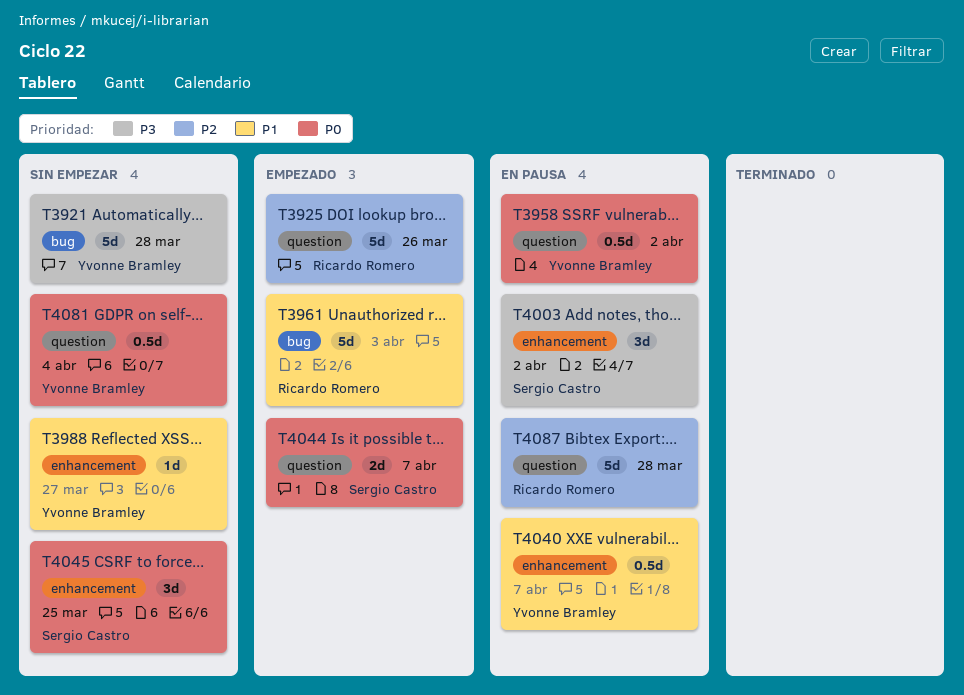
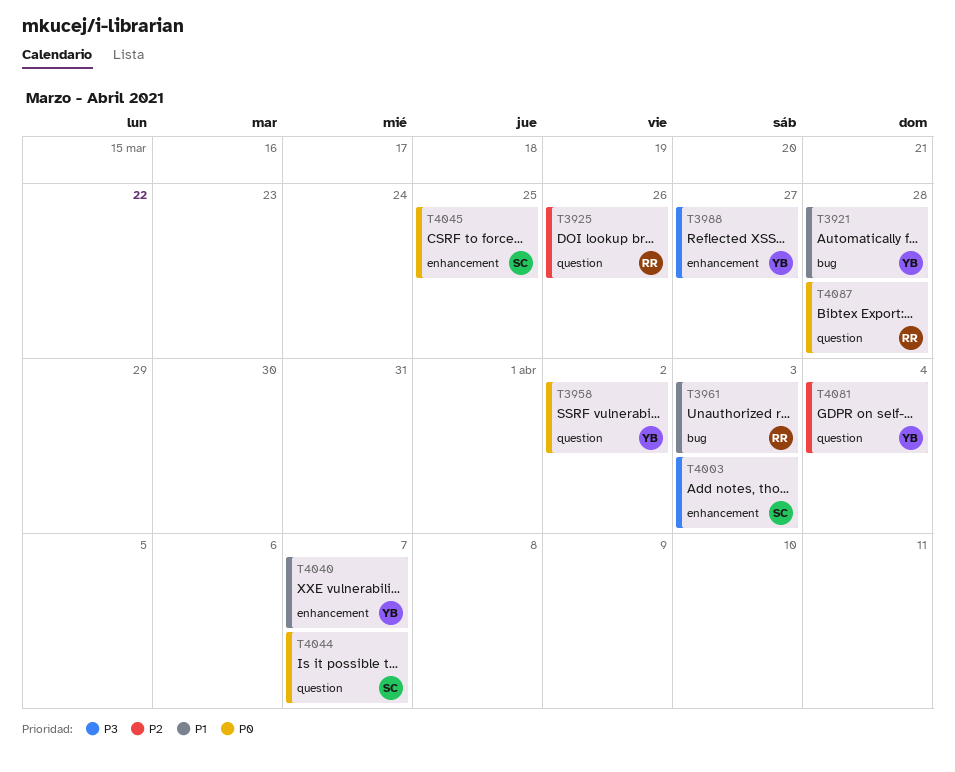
T3921, priority: P3 -> P1
T3988, priority: P1 -> P3
T4003, due: Apr 2 -> Apr 3
T4081, priority: P0 -> P2
T4087, priority: P2 -> P0

